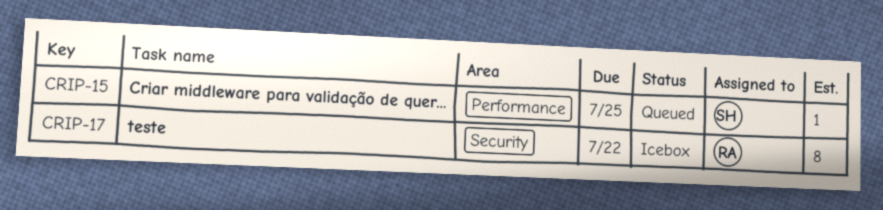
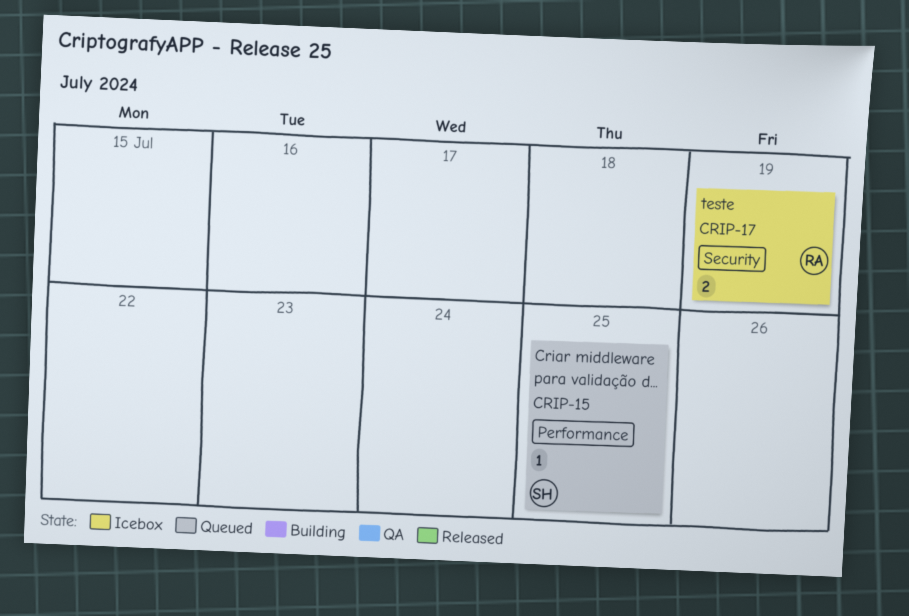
CRIP-17, estimate: 8 -> 2
CRIP-17, due: Jul 22 -> Jul 19

